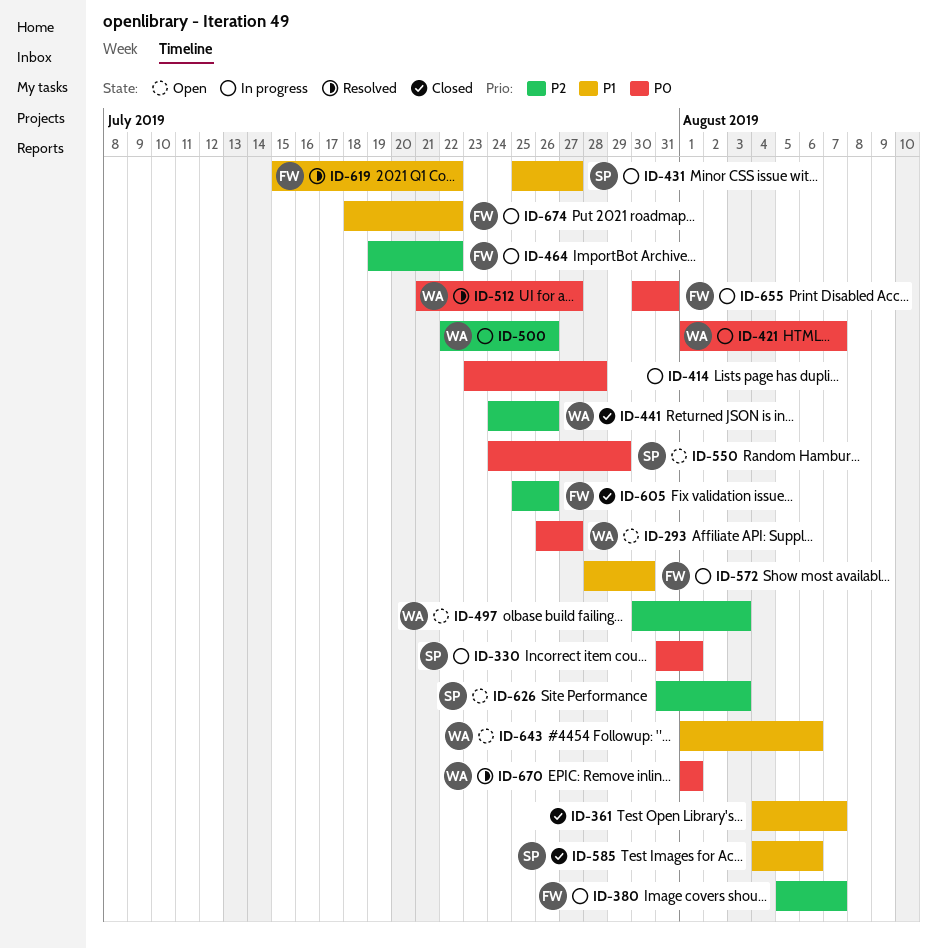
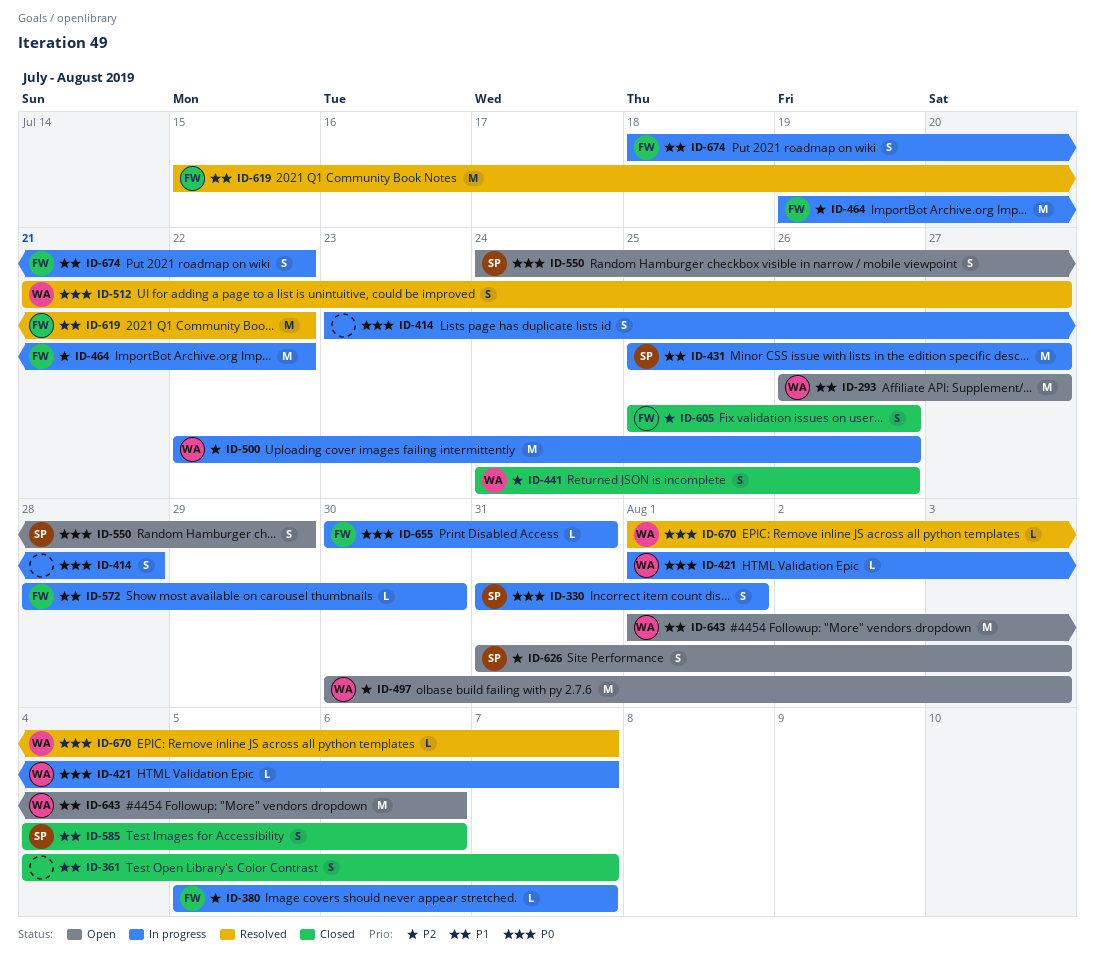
ID-293, priority: P0 -> P1
ID-670, due: Aug 1 -> Aug 7

